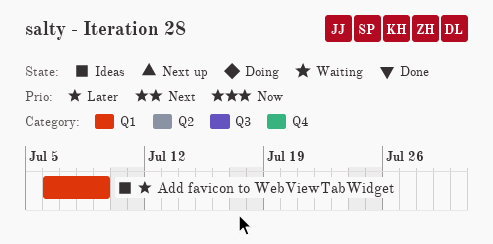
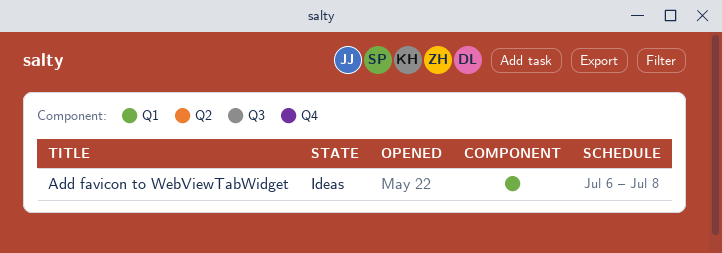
Add favicon to WebViewTabWidget, due: Jul 9 -> Jul 8

